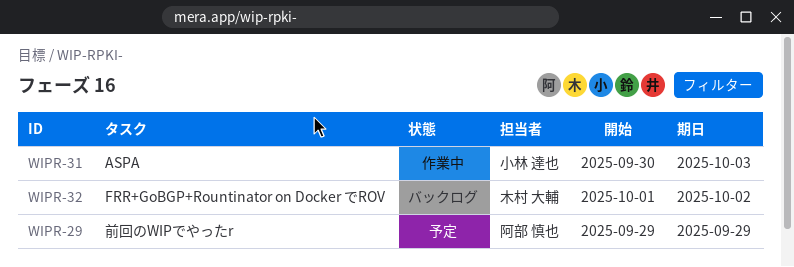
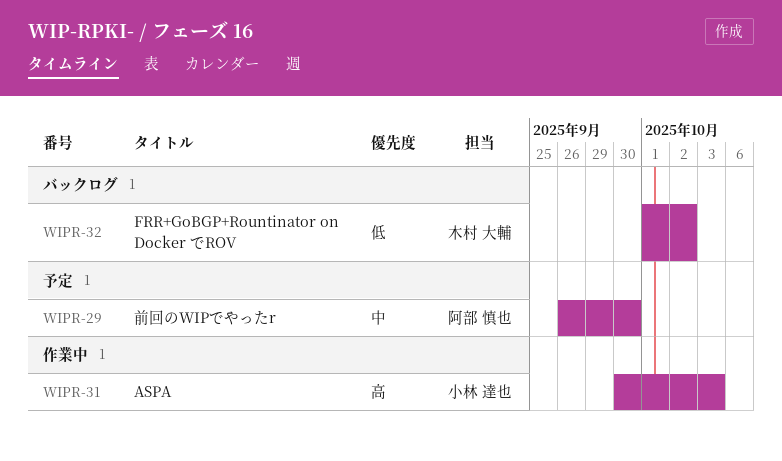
WIPR-29, start: Sep 29 -> Sep 26
WIPR-29, due: Sep 29 -> Sep 30

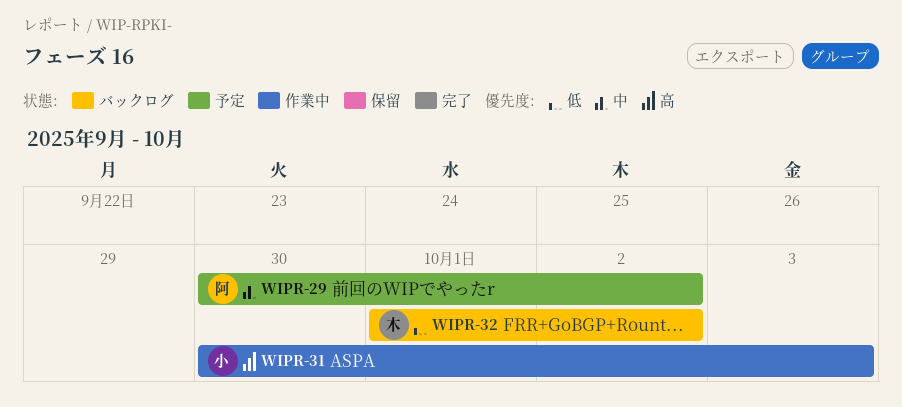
WIPR-29, start: Sep 26 -> Sep 30
WIPR-29, due: Sep 30 -> Oct 2

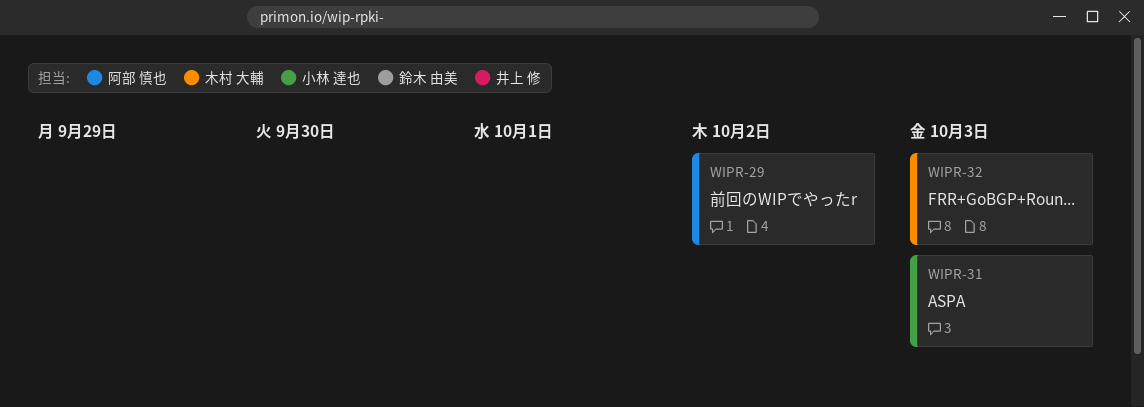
WIPR-32, due: Oct 2 -> Oct 3

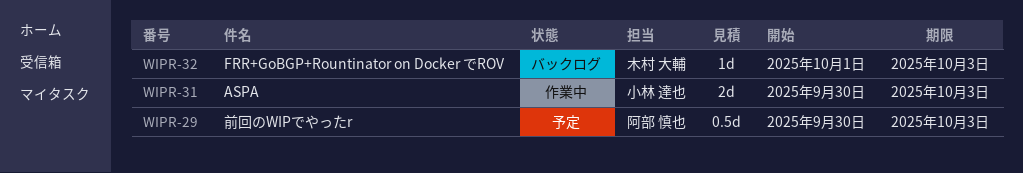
WIPR-29, due: Oct 2 -> Oct 3

